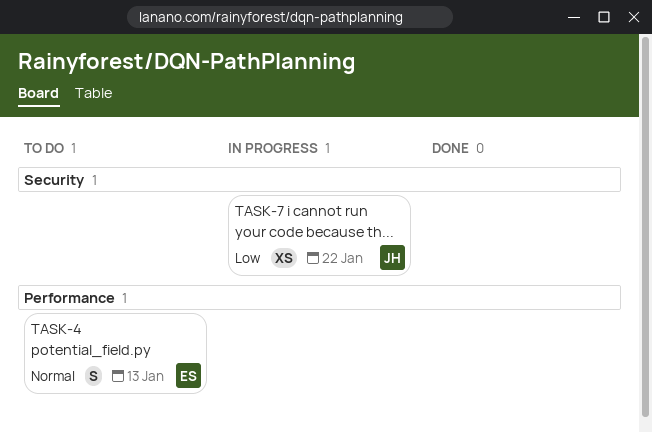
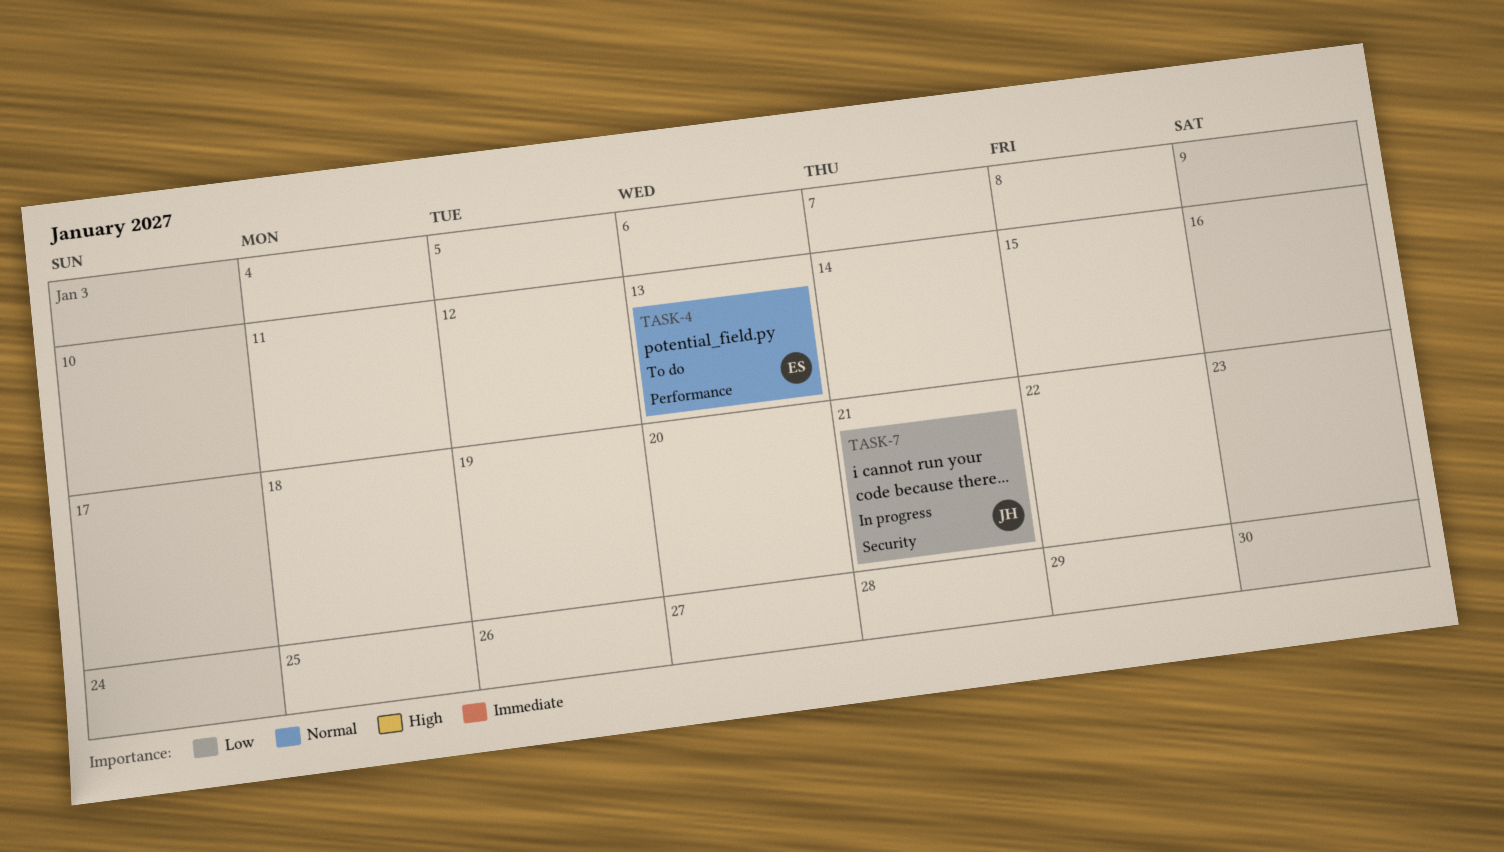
TASK-7, due: Jan 22 -> Jan 21

